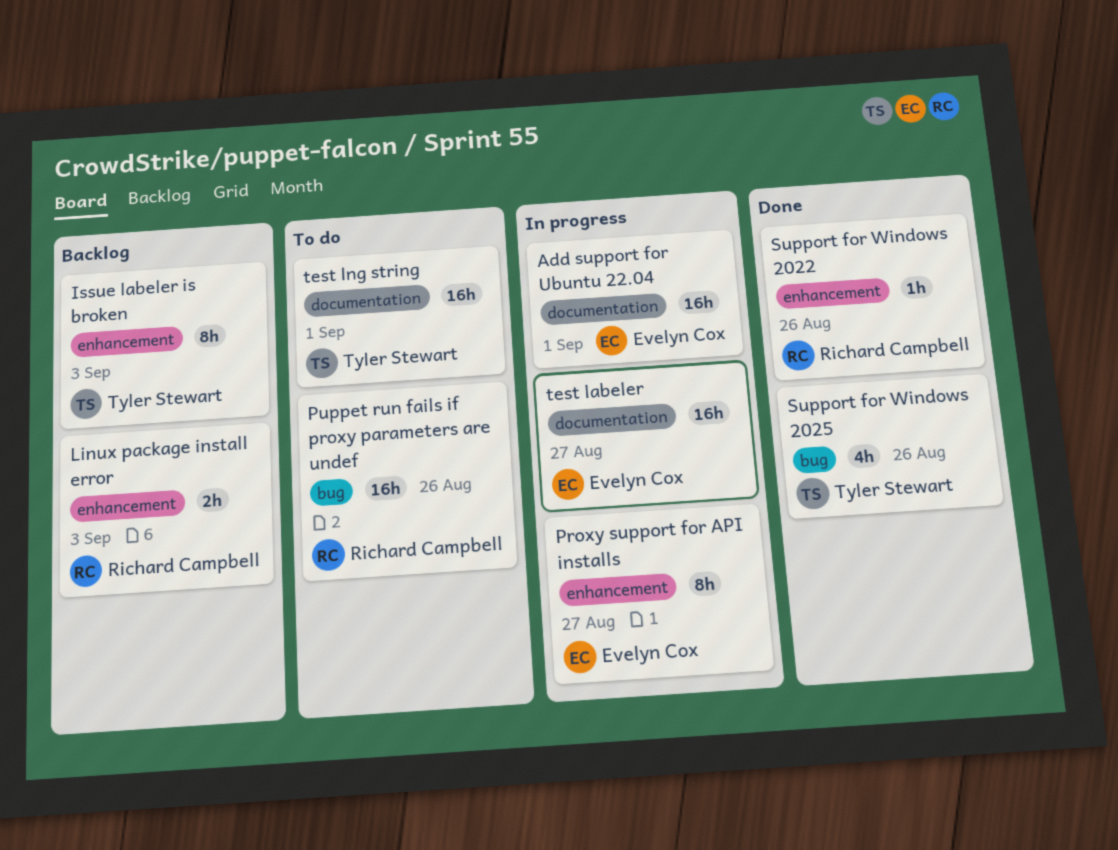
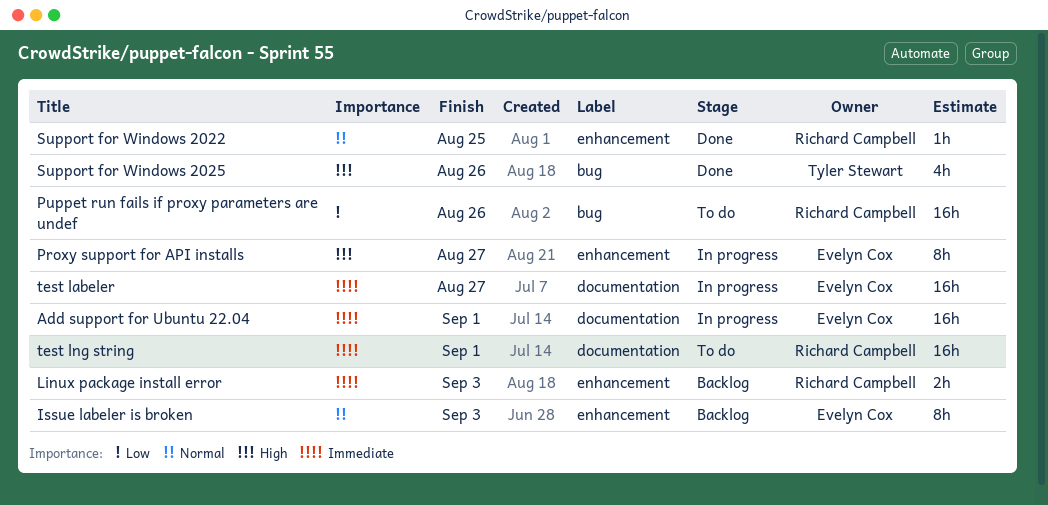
Issue labeler is broken, owner: Tyler Stewart -> Evelyn Cox
Support for Windows 2022, due: Aug 26 -> Aug 25
test lng string, owner: Tyler Stewart -> Richard Campbell

